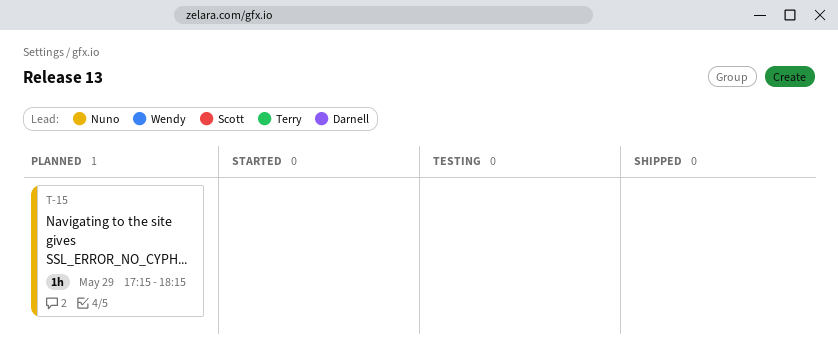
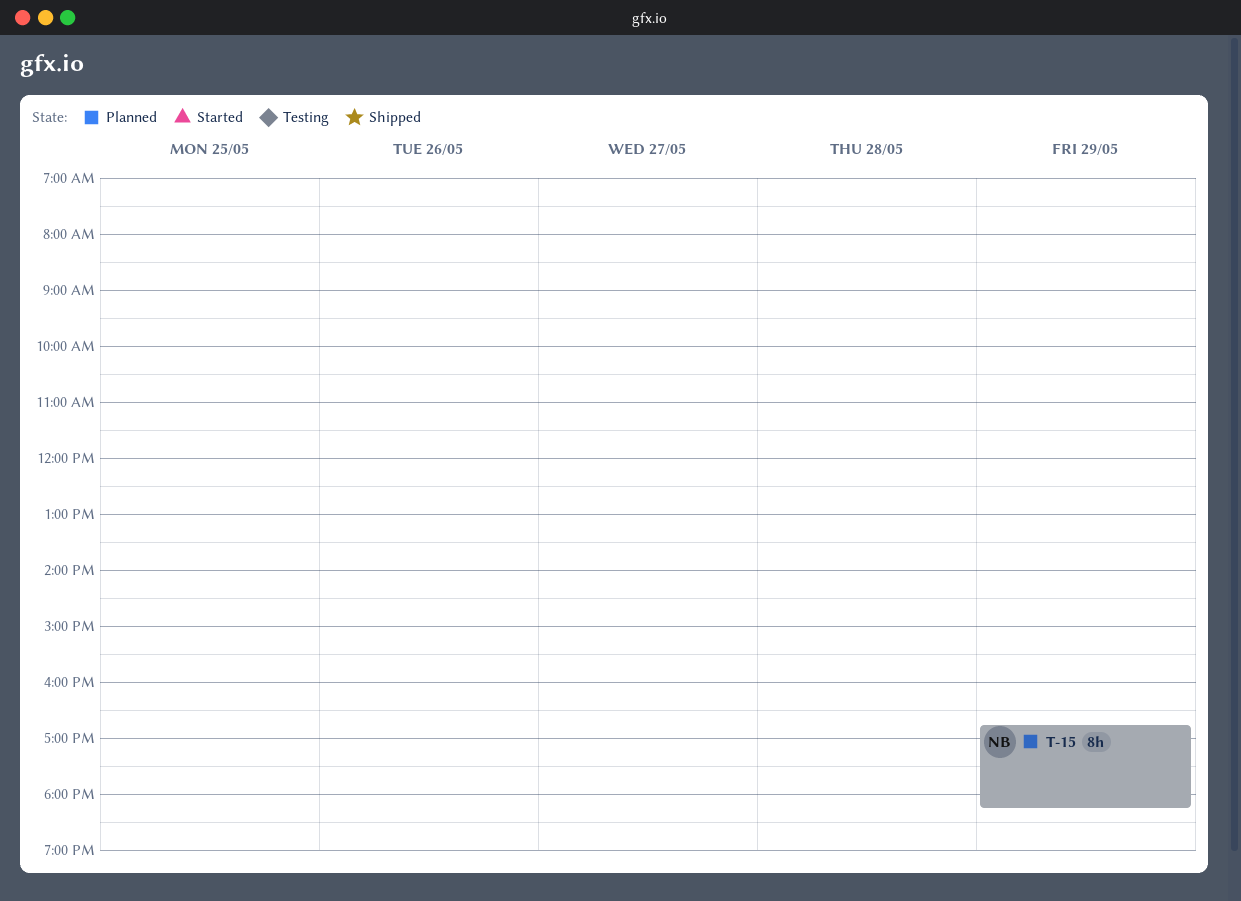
T-15, estimate: 1h -> 8h
T-15, begins: 17:15 -> 16:45

